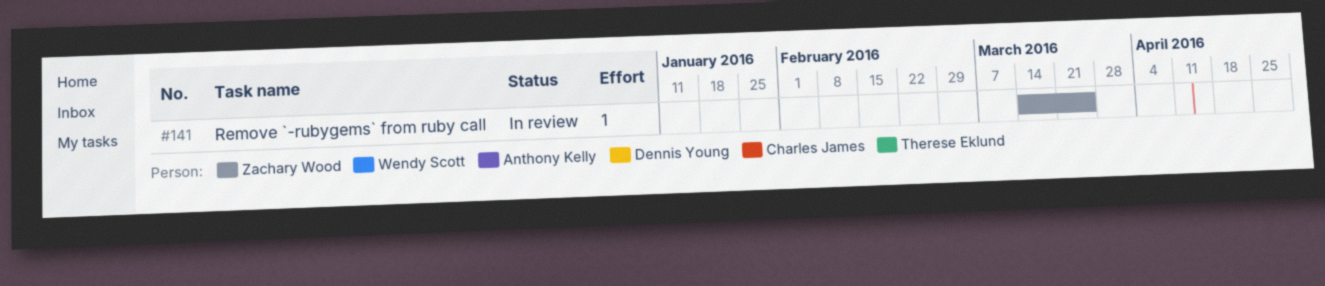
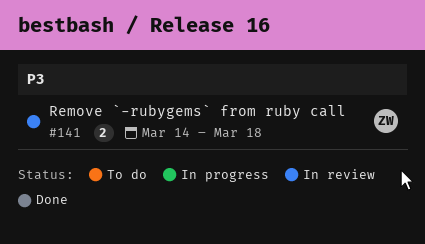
#141, estimate: 1 -> 2
#141, due: Mar 25 -> Mar 18

